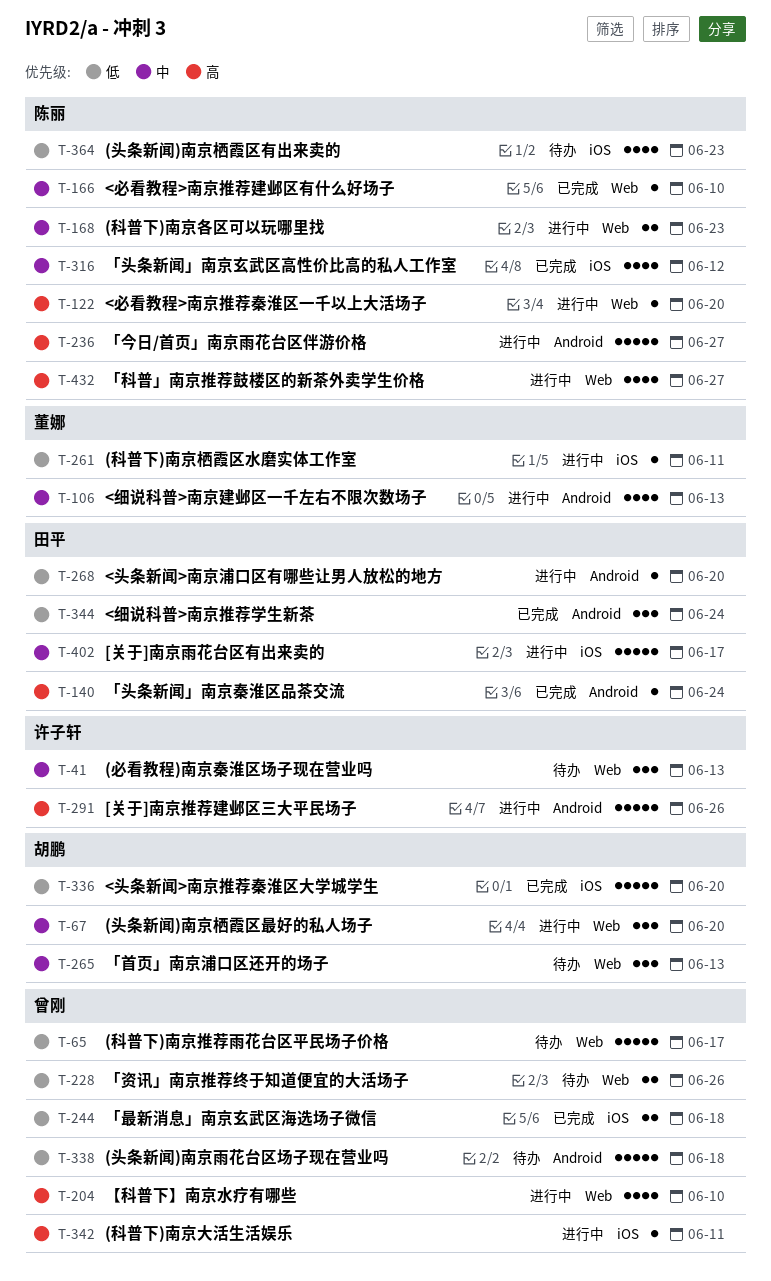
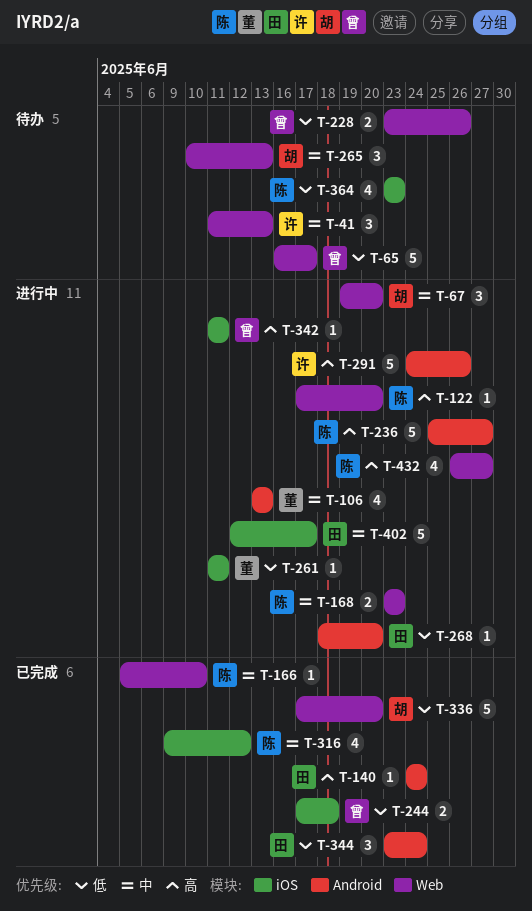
T-204: present -> none
T-336, label: iOS -> Web
T-338: present -> none

